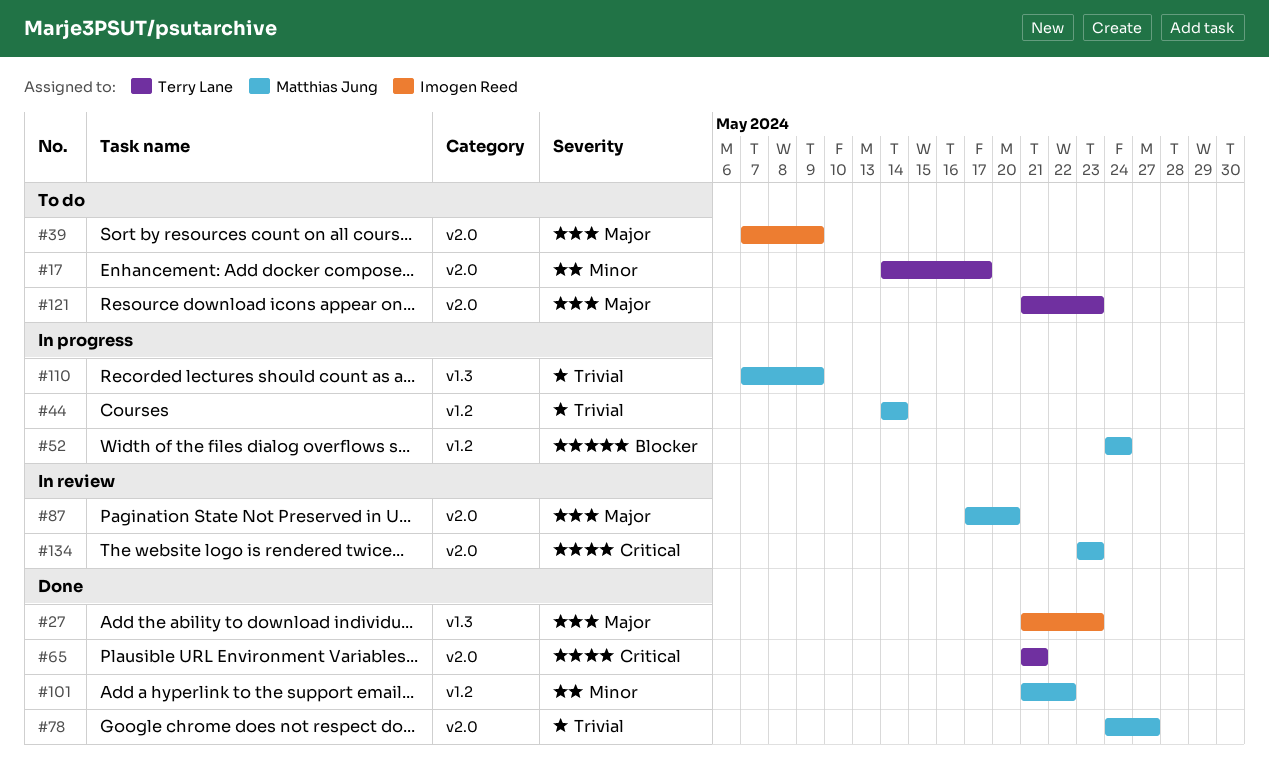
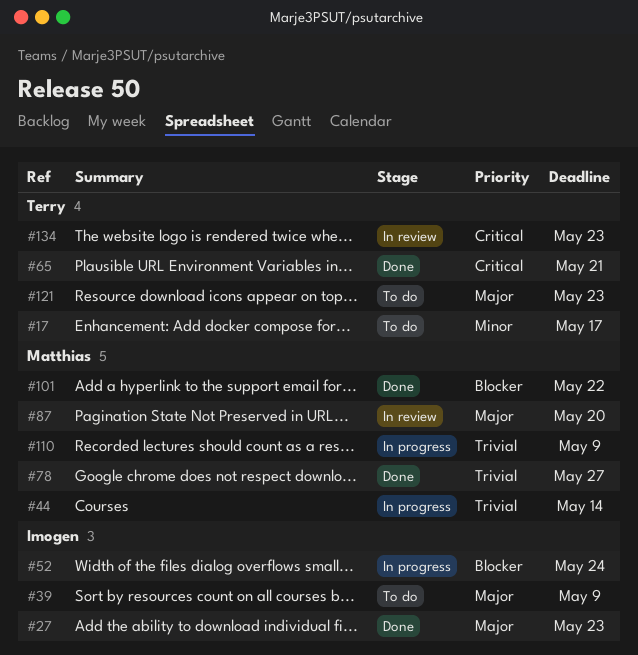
#52, owner: Matthias Jung -> Imogen Reed
#101, priority: Minor -> Blocker
#134, owner: Matthias Jung -> Terry Lane

